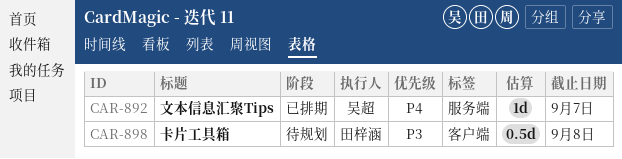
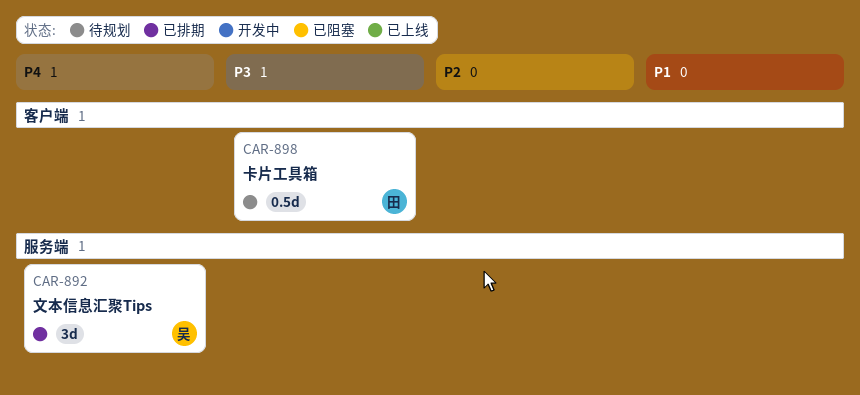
CAR-892, estimate: 1d -> 3d

